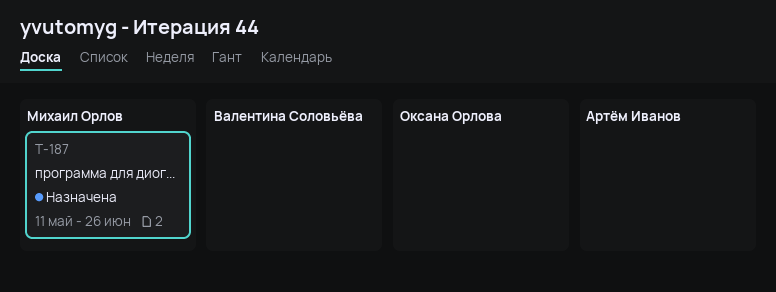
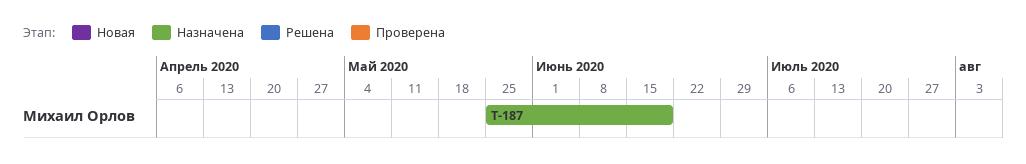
T-187, start: May 11 -> May 25
T-187, due: Jun 26 -> Jun 19

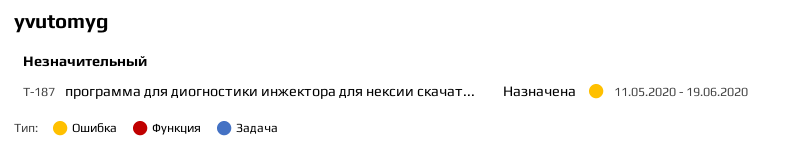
T-187, start: May 25 -> May 11

